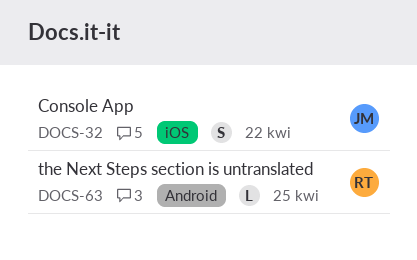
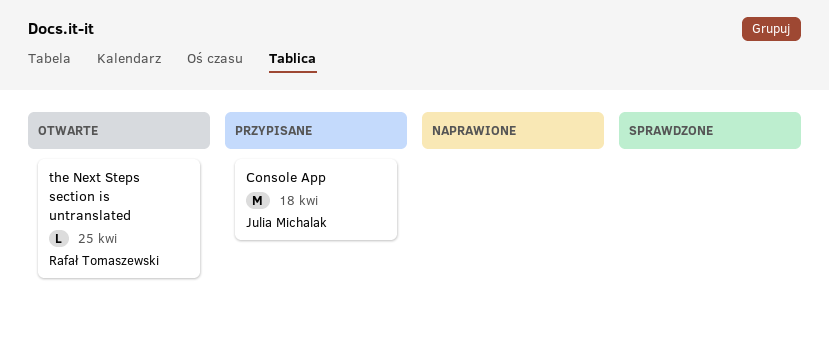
Console App, estimate: S -> M
Console App, due: Apr 22 -> Apr 18

